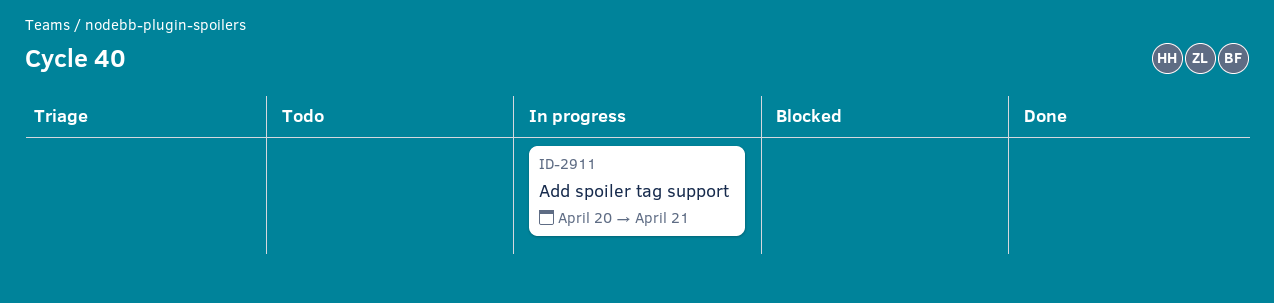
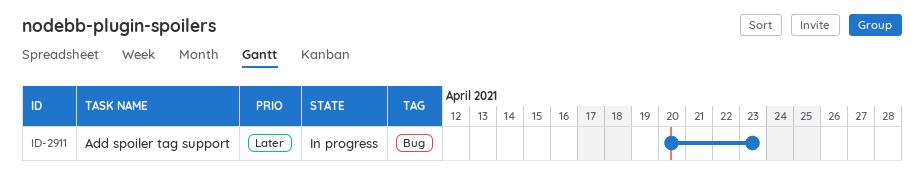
ID-2911, due: Apr 21 -> Apr 23

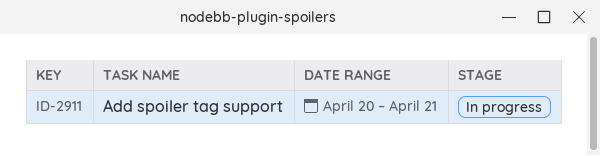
ID-2911, due: Apr 23 -> Apr 21

